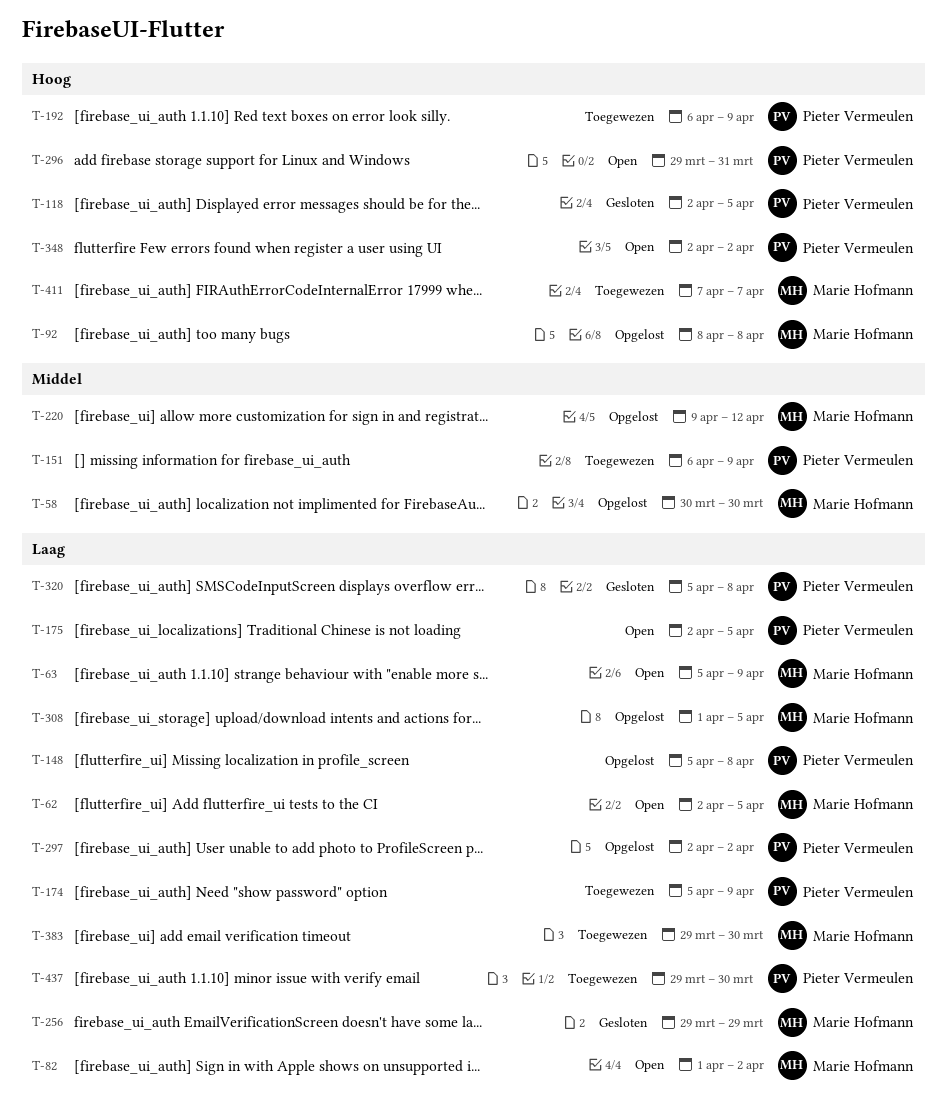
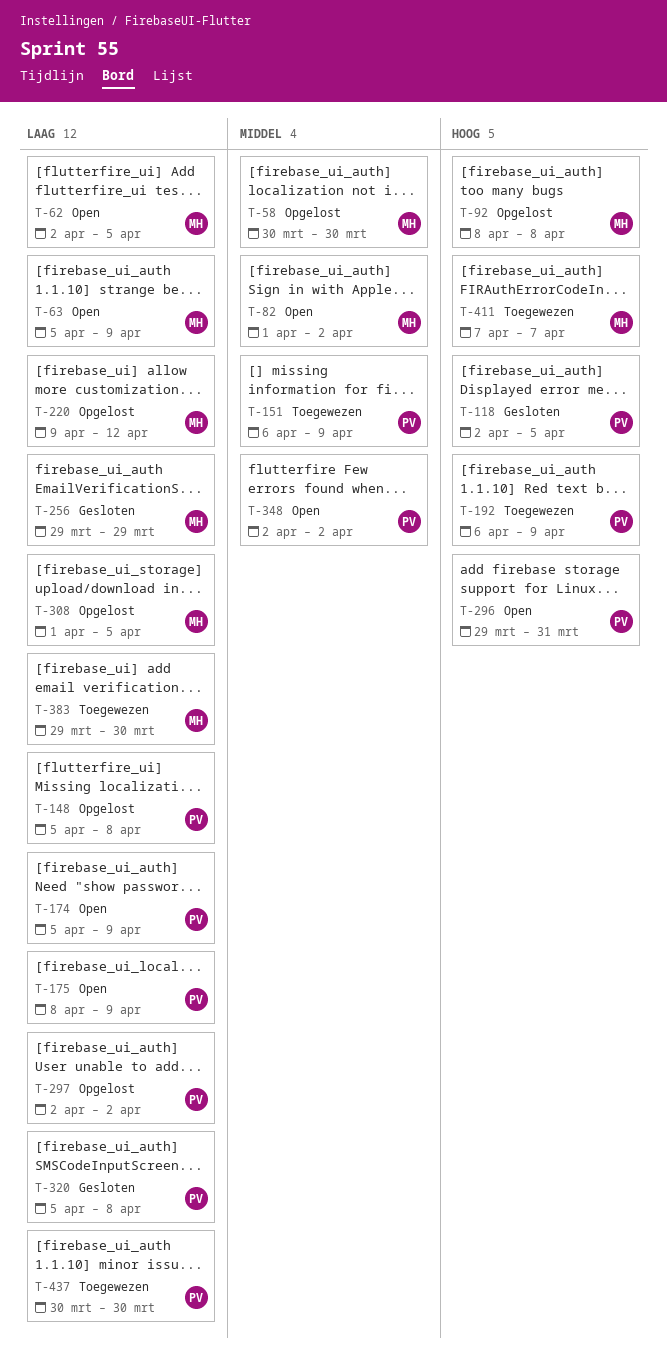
T-82, priority: Laag -> Middel
T-174, status: Toegewezen -> Open
T-175, start: Apr 2 -> Apr 8
T-175, due: Apr 5 -> Apr 9
T-220, priority: Middel -> Laag
T-348, priority: Hoog -> Middel
T-437, start: Mar 29 -> Mar 30

